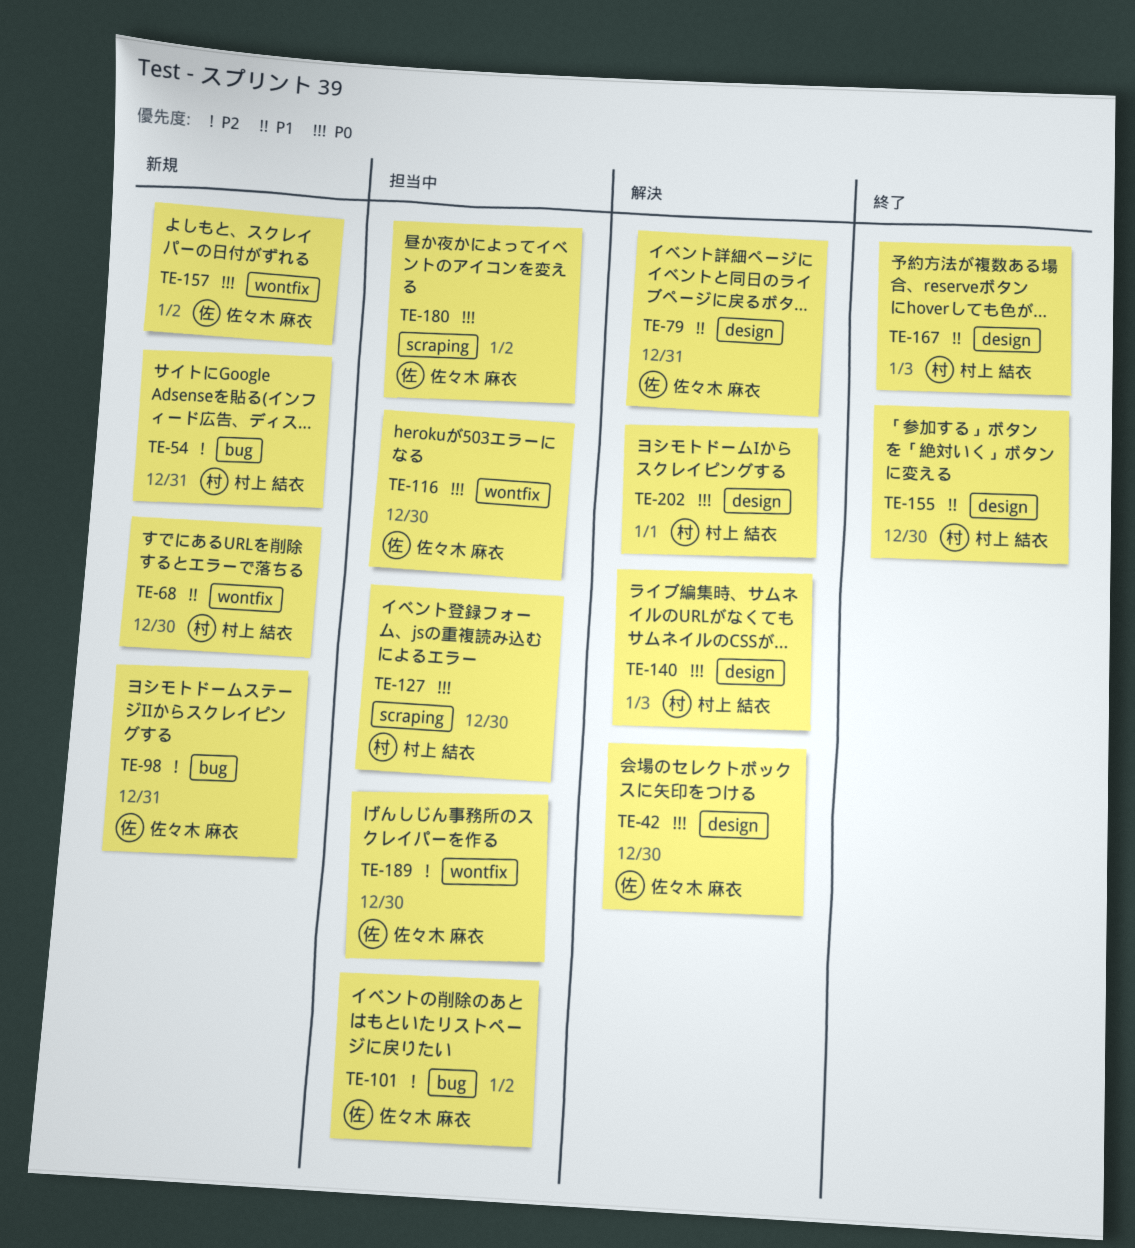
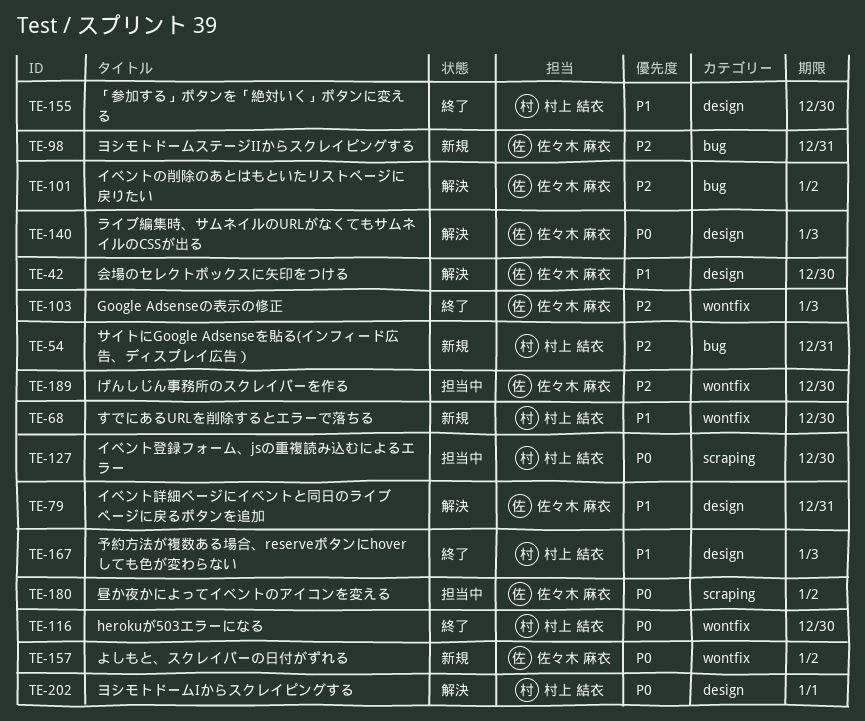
TE-42, priority: P0 -> P1
TE-101, status: 担当中 -> 解決
TE-103: none -> present
TE-116, status: 担当中 -> 終了
TE-116, owner: 佐々木 麻衣 -> 村上 結衣
TE-140, owner: 村上 結衣 -> 佐々木 麻衣

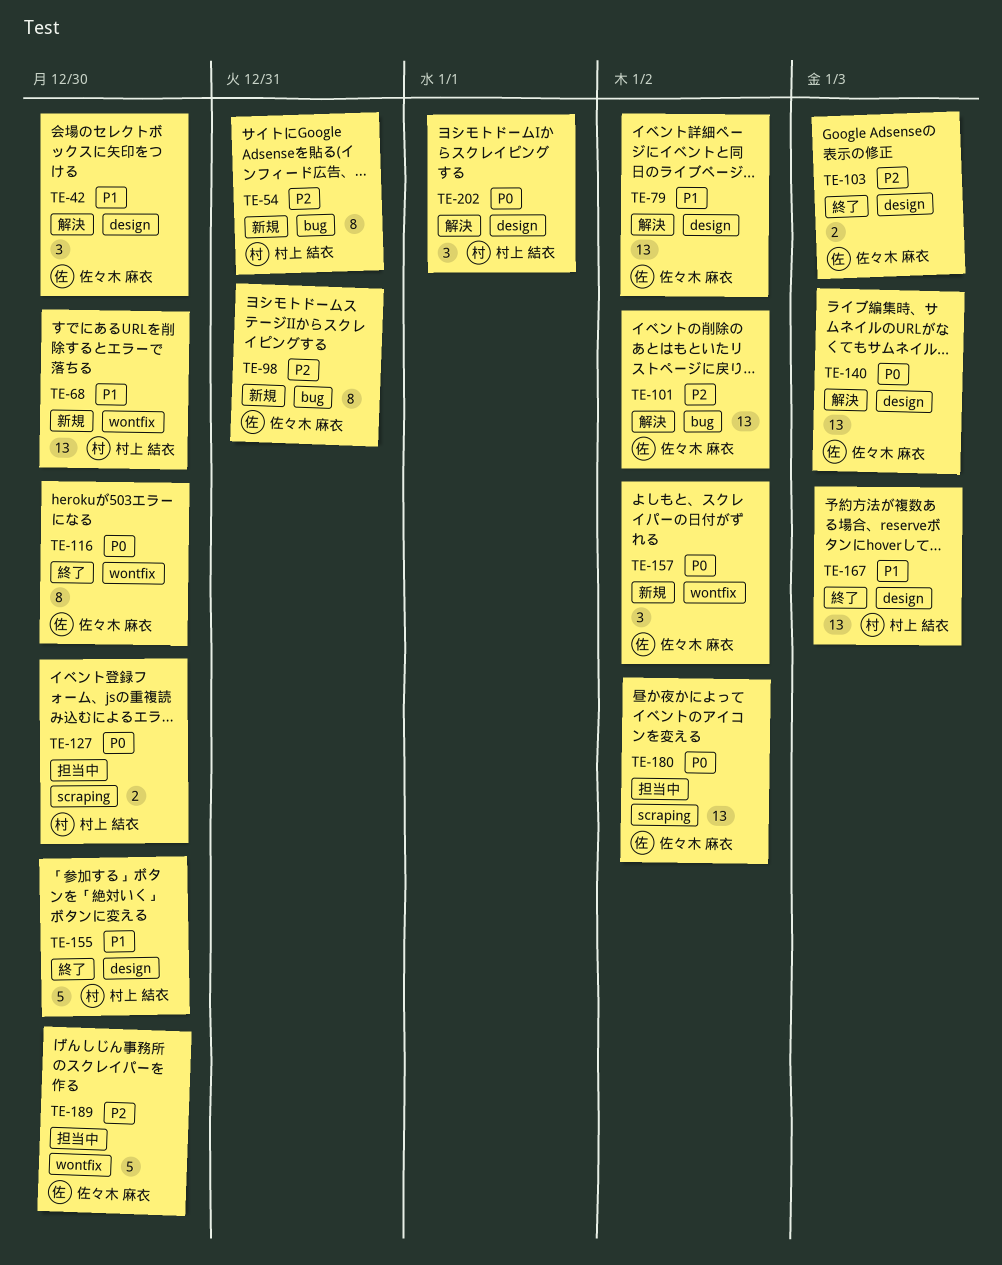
TE-79, due: Dec 31 -> Jan 2
TE-103, label: wontfix -> design
TE-116, owner: 村上 結衣 -> 佐々木 麻衣

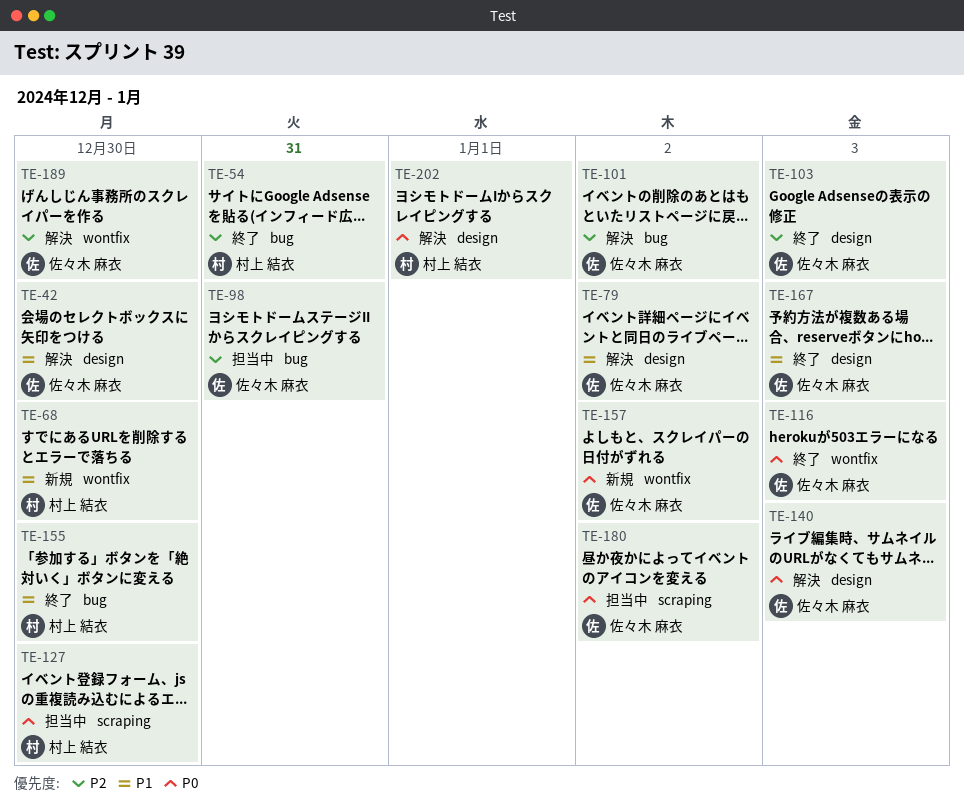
TE-54, status: 新規 -> 終了
TE-98, status: 新規 -> 担当中
TE-116, due: Dec 30 -> Jan 3
TE-155, label: design -> bug
TE-167, owner: 村上 結衣 -> 佐々木 麻衣
TE-189, status: 担当中 -> 解決

